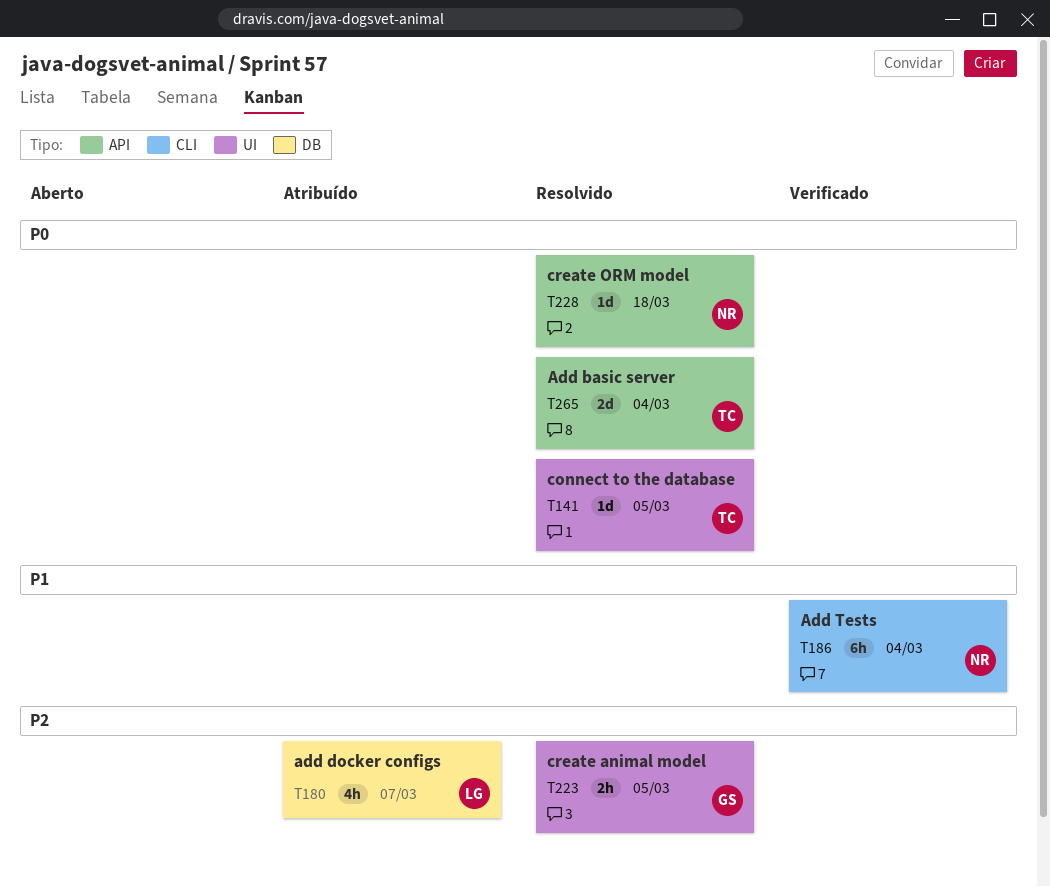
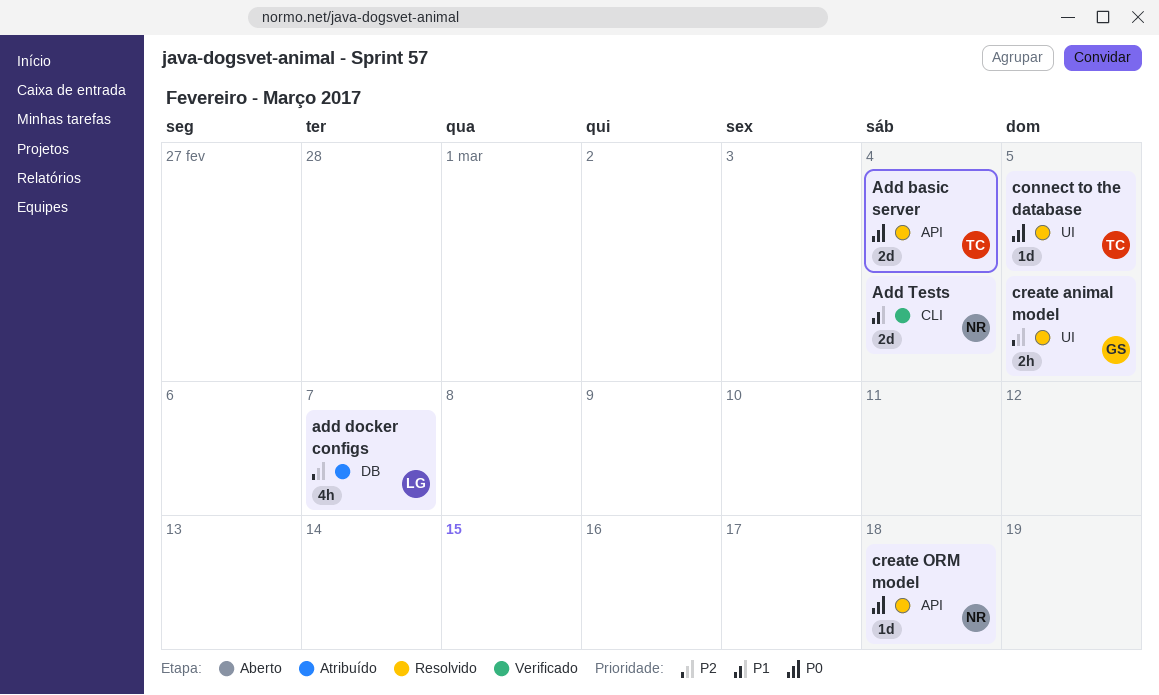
Add Tests, estimate: 6h -> 2d

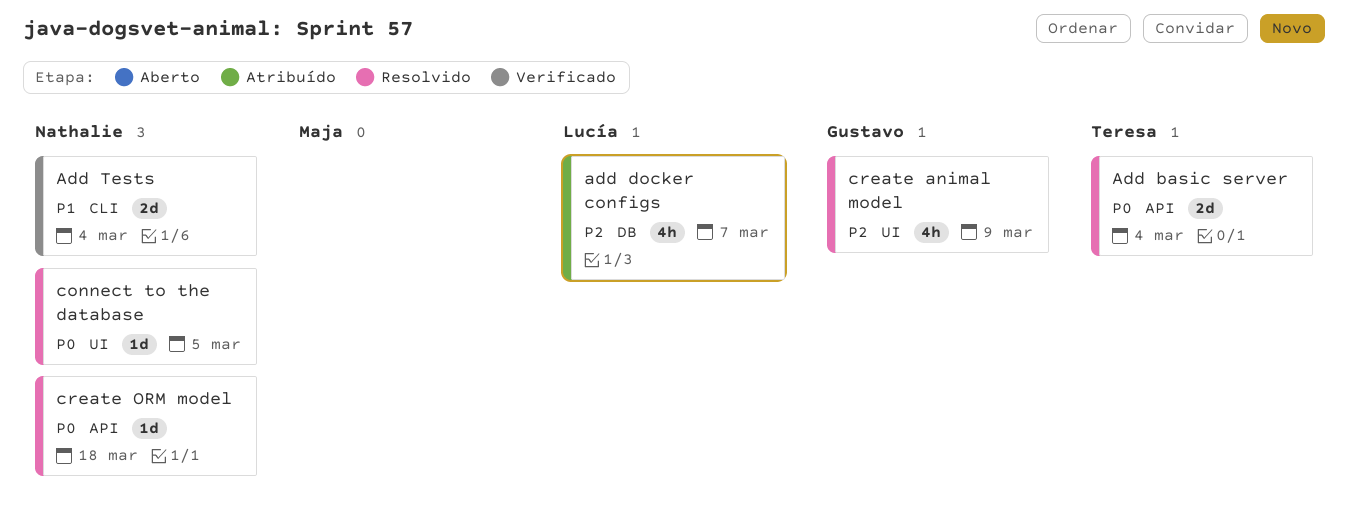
connect to the database, owner: Teresa -> Nathalie
create animal model, estimate: 2h -> 4h
create animal model, due: Mar 5 -> Mar 9

